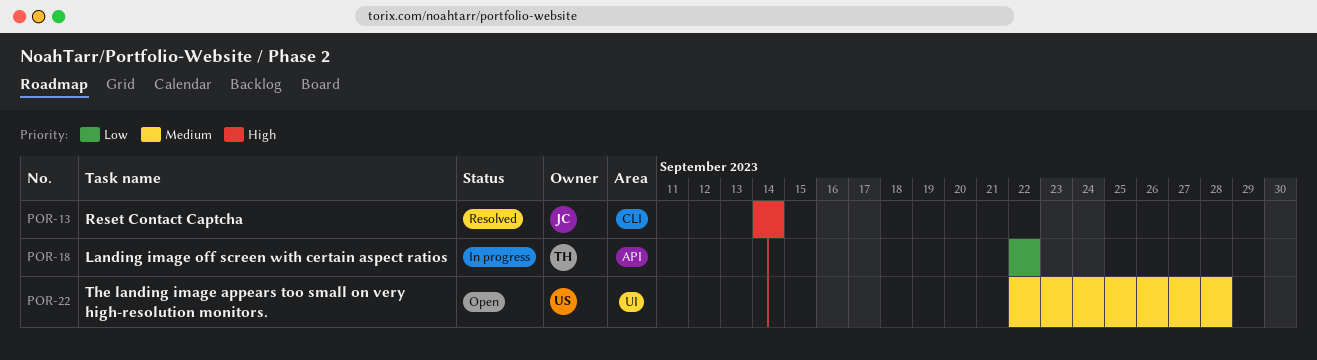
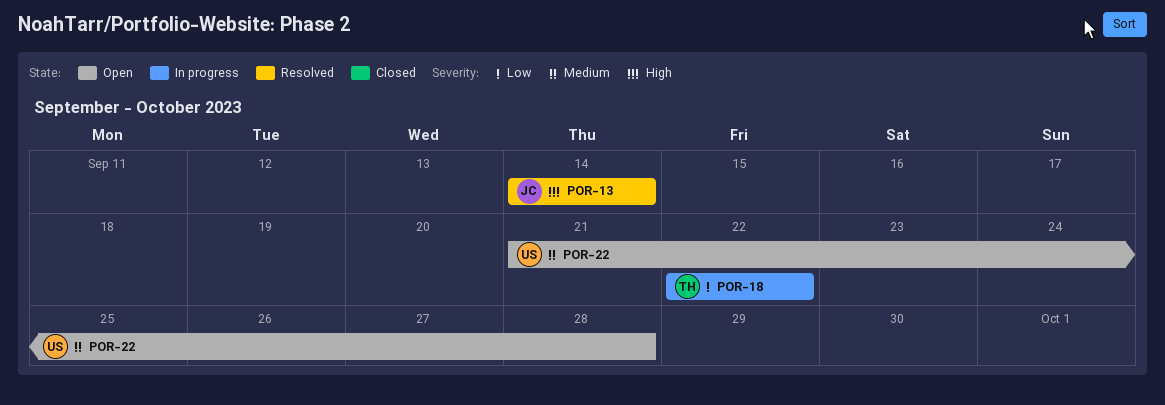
POR-22, start: Sep 22 -> Sep 21

